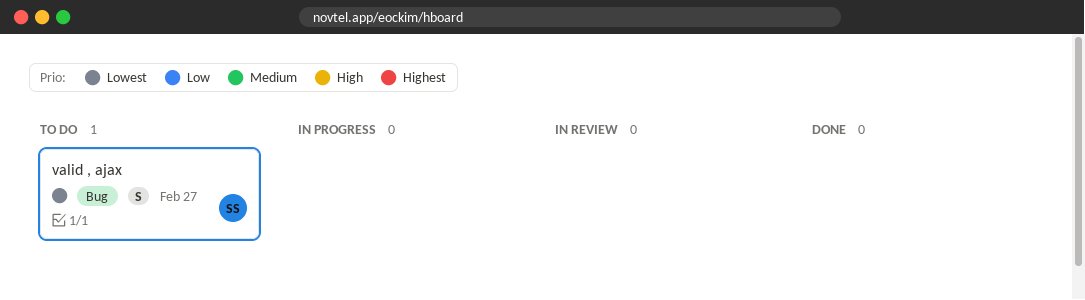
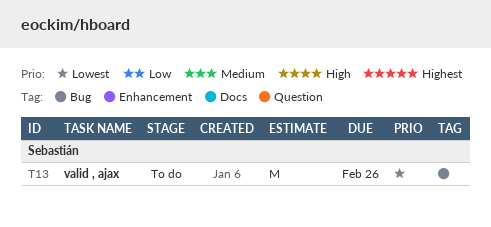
valid , ajax, estimate: S -> M
valid , ajax, due: Feb 27 -> Feb 26

